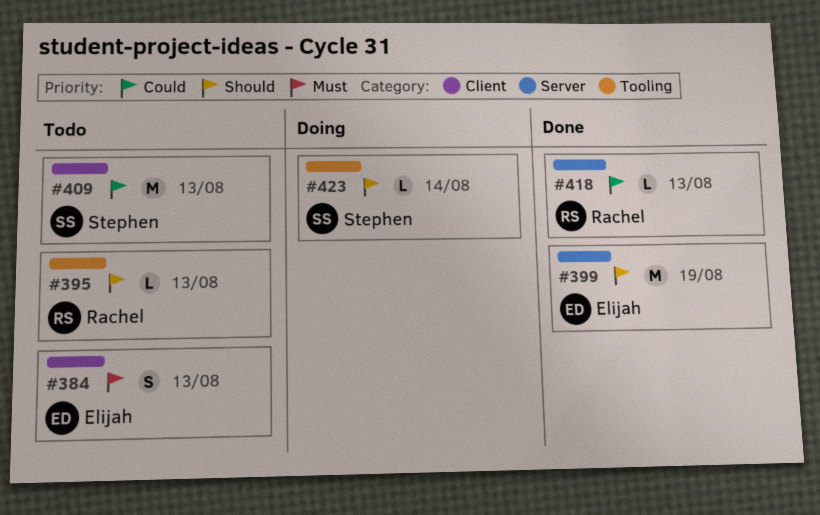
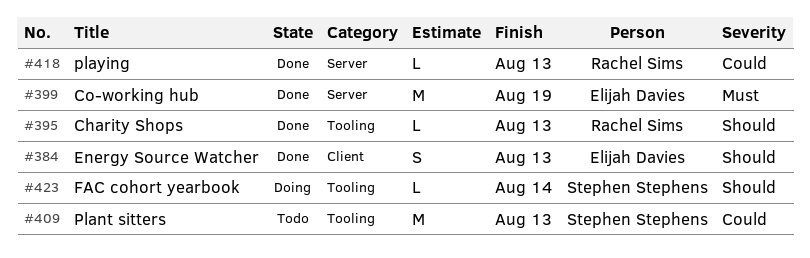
#384, status: Todo -> Done
#384, priority: Must -> Should
#395, status: Todo -> Done
#399, priority: Should -> Must
#409, label: Client -> Tooling

